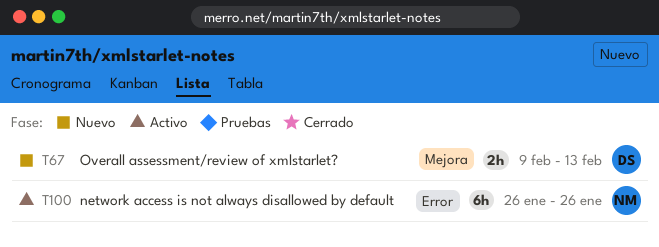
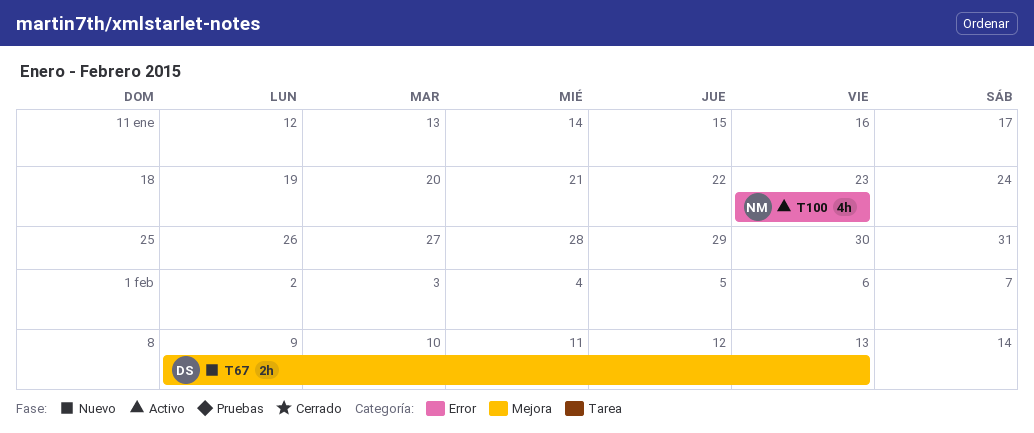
T100, estimate: 6h -> 4h
T100, start: Jan 26 -> Jan 23
T100, due: Jan 26 -> Jan 23

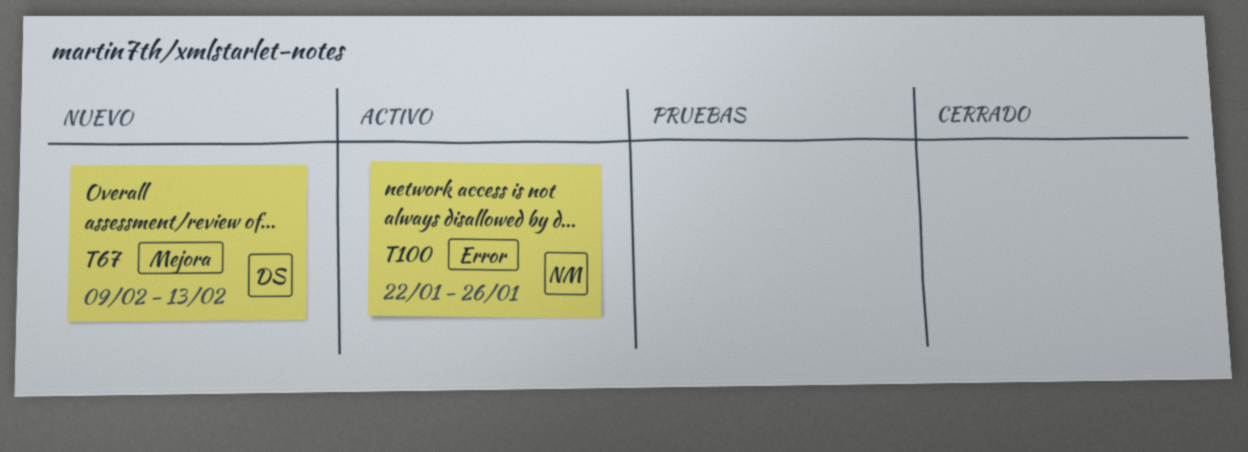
T100, start: Jan 23 -> Jan 22
T100, due: Jan 23 -> Jan 26

